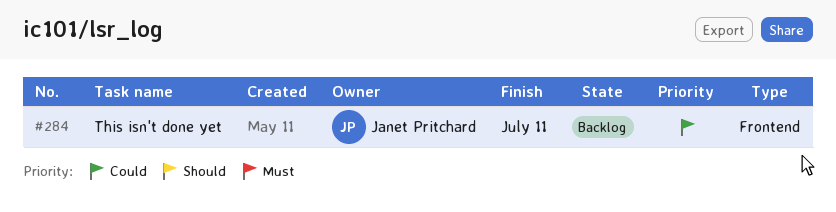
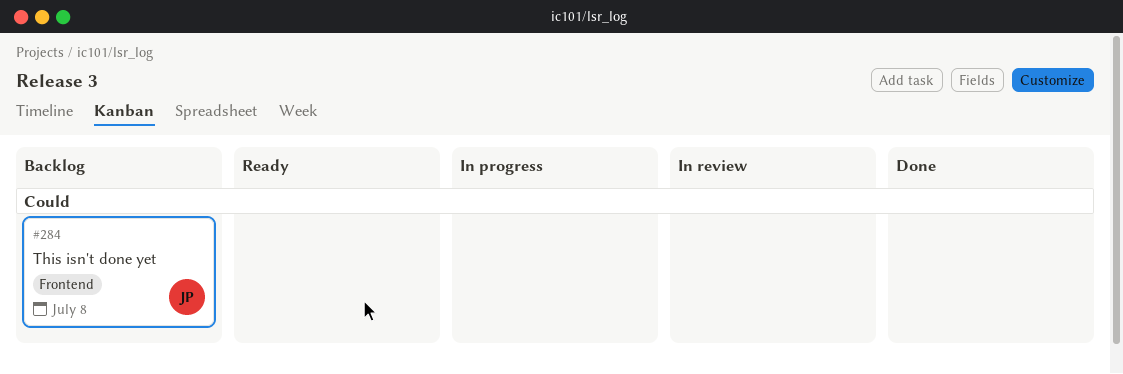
#284, due: Jul 11 -> Jul 8

